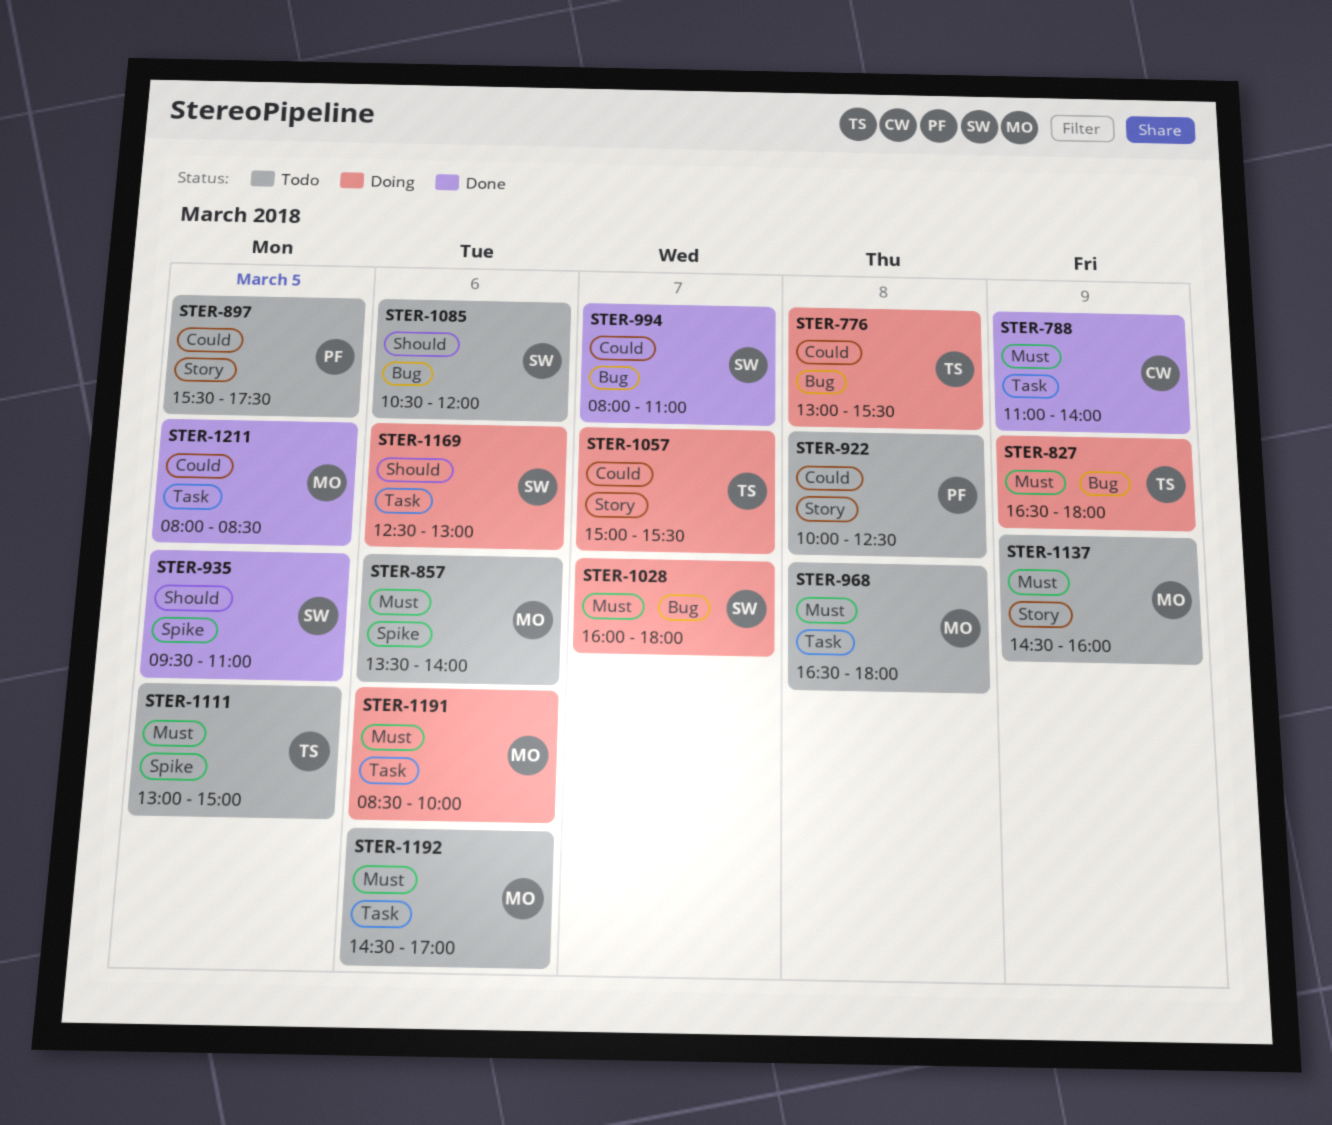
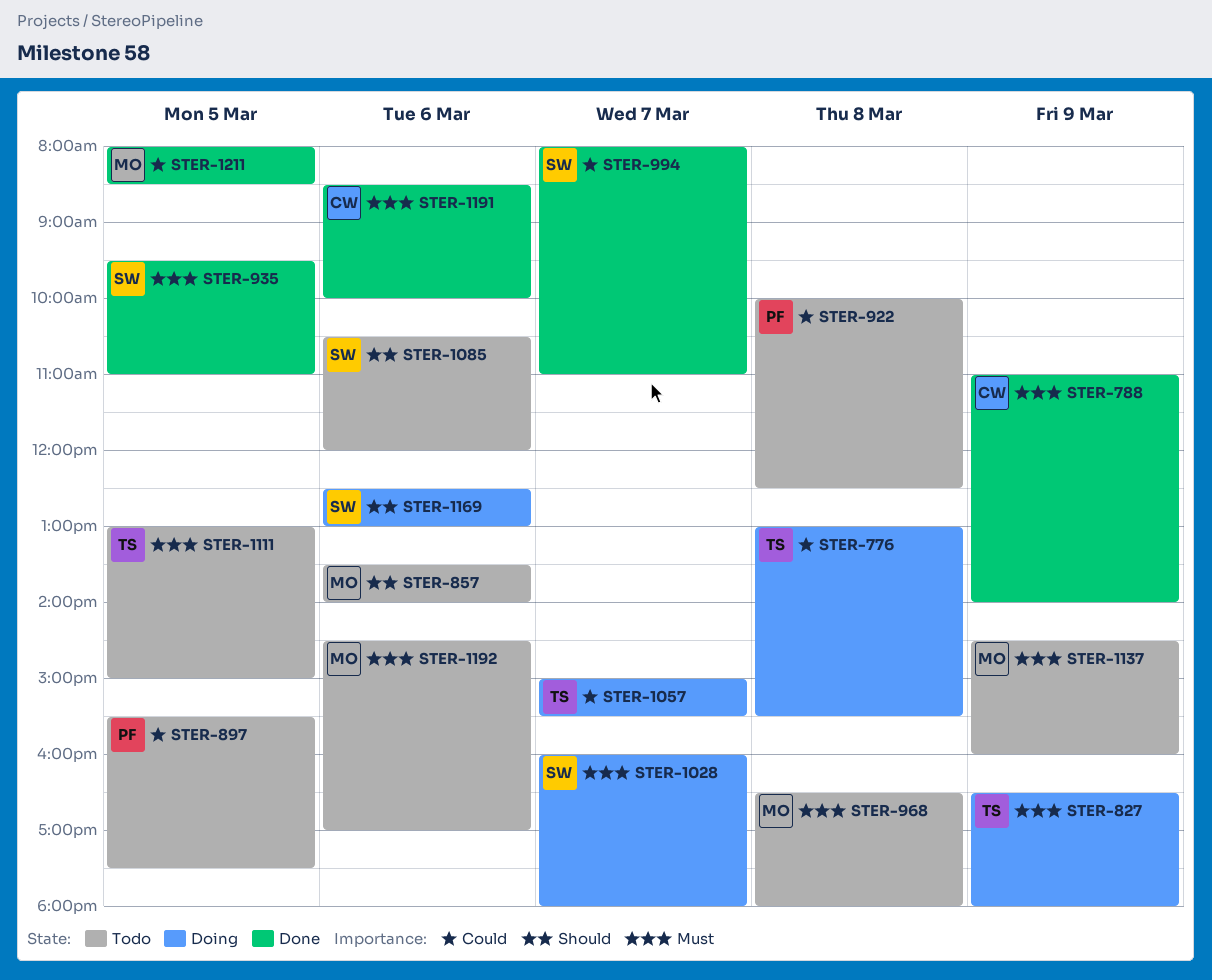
STER-857, priority: Must -> Should
STER-935, priority: Should -> Must
STER-1191, status: Doing -> Done
STER-1191, owner: MO -> CW

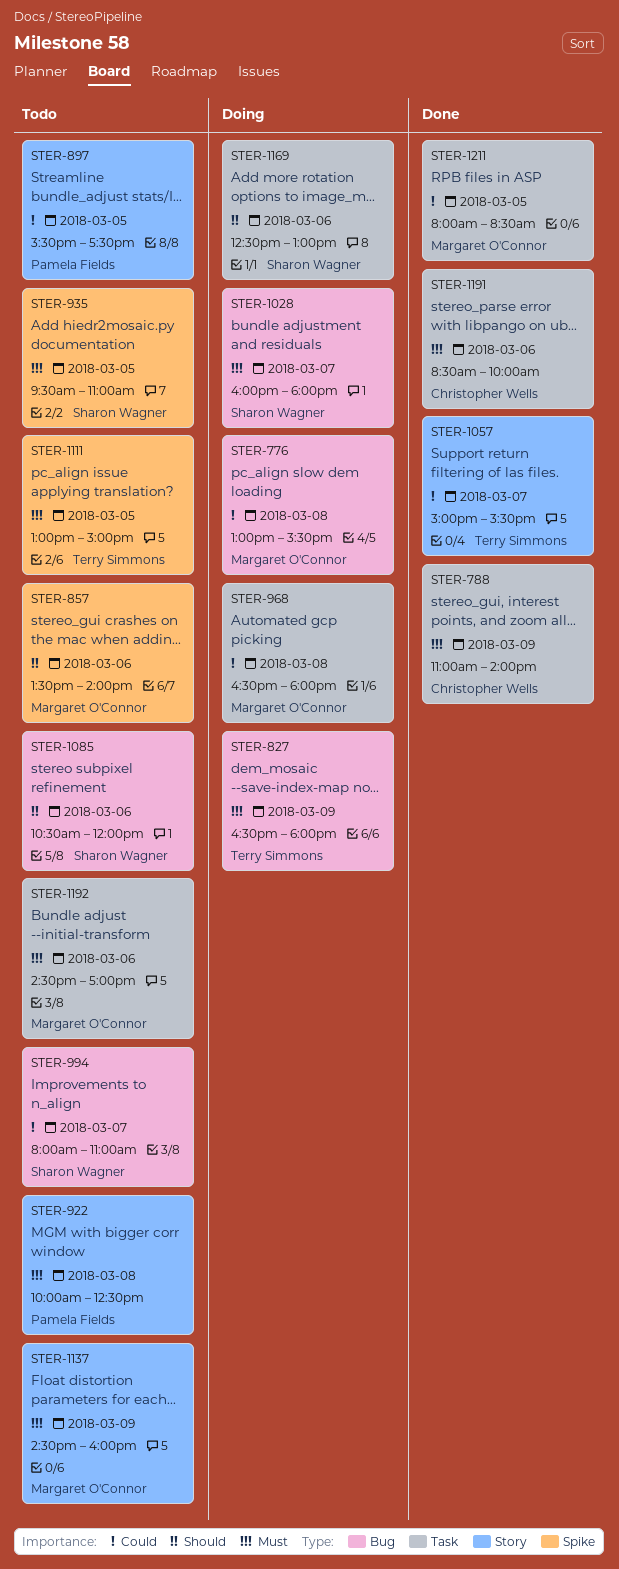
STER-776, owner: Terry Simmons -> Margaret O'Connor
STER-922, priority: Could -> Must
STER-935, status: Done -> Todo
STER-968, status: Todo -> Doing
STER-968, priority: Must -> Could
STER-994, status: Done -> Todo
STER-1057, status: Doing -> Done

